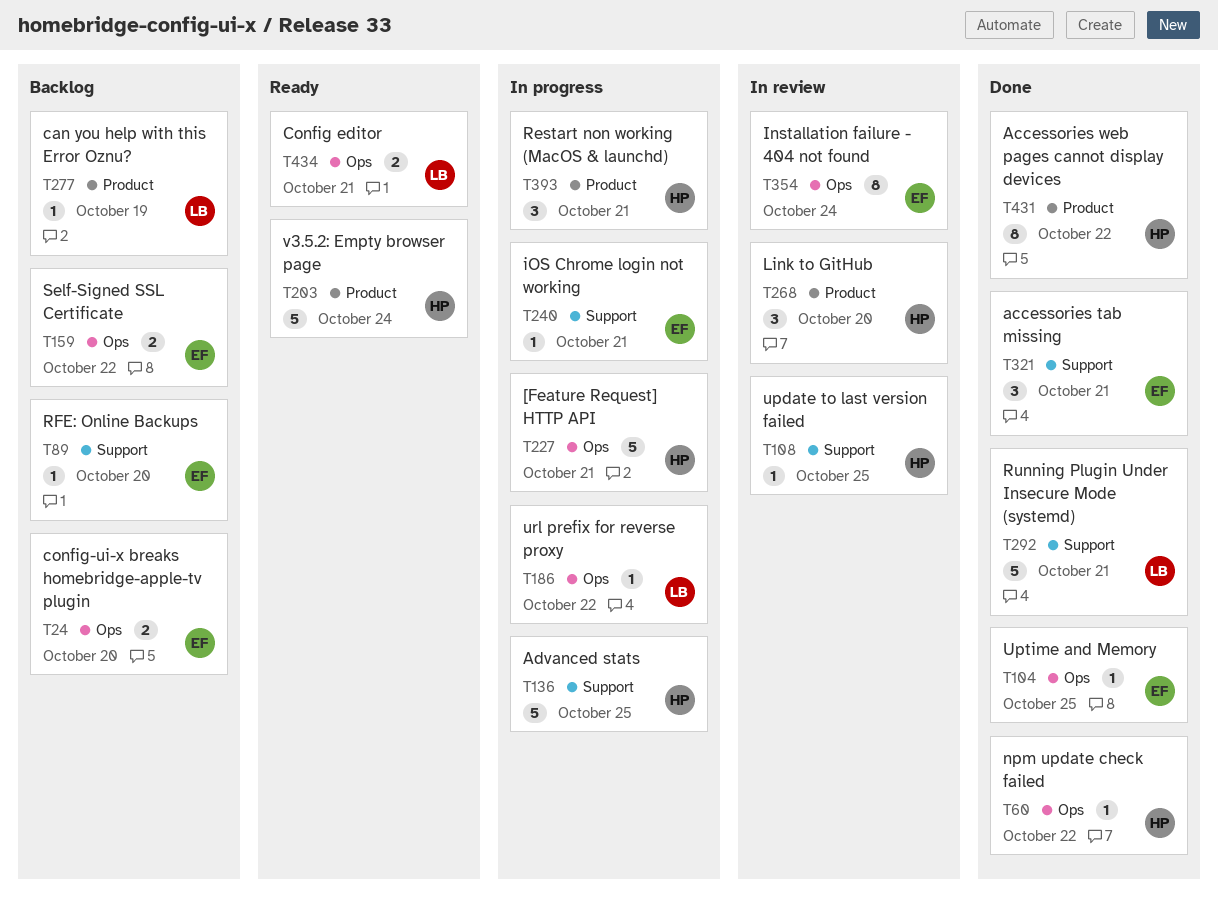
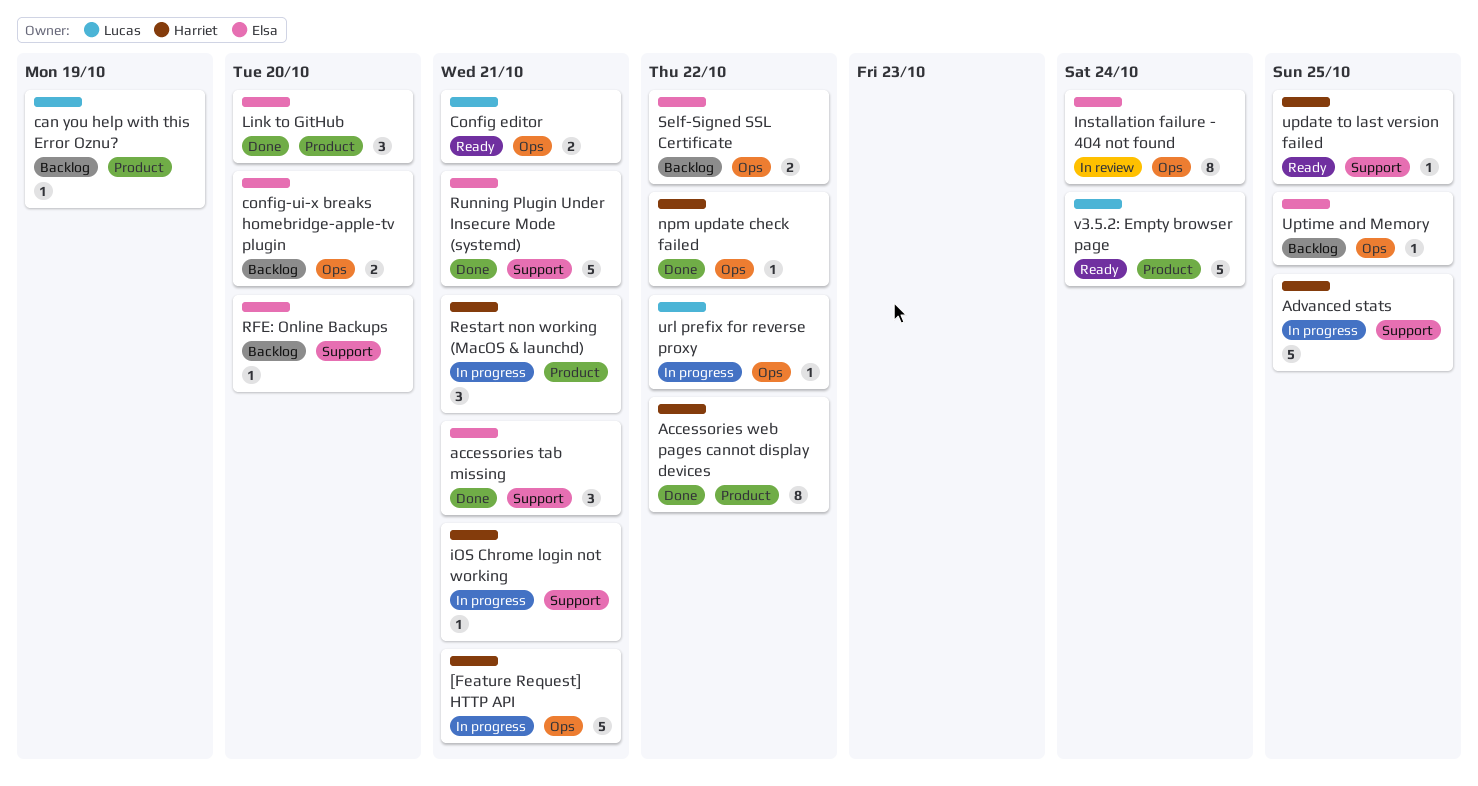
iOS Chrome login not working, owner: Elsa -> Harriet
Link to GitHub, status: In review -> Done
Link to GitHub, owner: Harriet -> Elsa
Running Plugin Under Insecure Mode (systemd), owner: Lucas -> Elsa
update to last version failed, status: In review -> Ready
Uptime and Memory, status: Done -> Backlog
v3.5.2: Empty browser page, owner: Harriet -> Lucas

